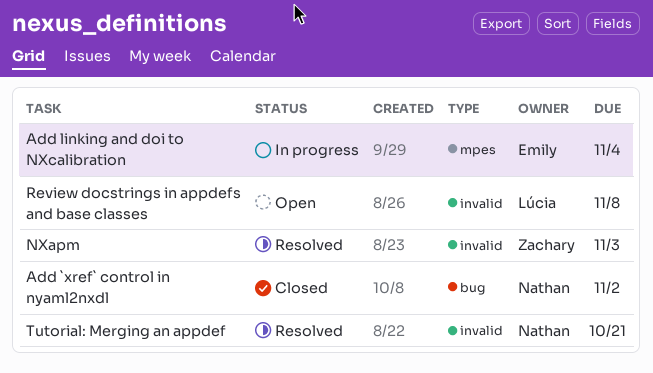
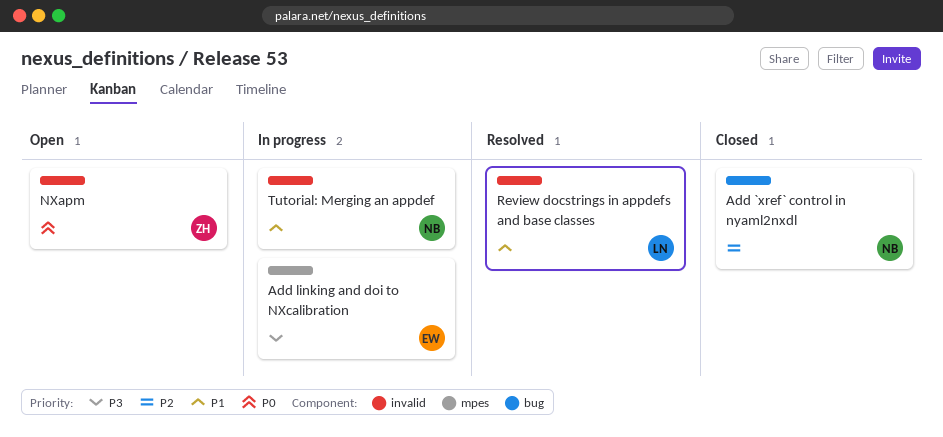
NXapm, status: Resolved -> Open
Review docstrings in appdefs and base classes, status: Open -> Resolved
Tutorial: Merging an appdef, status: Resolved -> In progress

